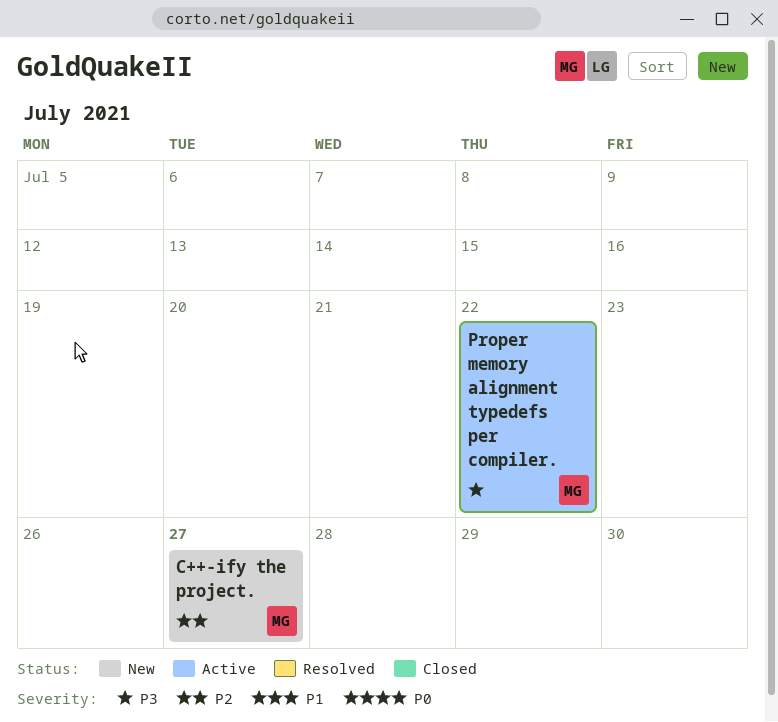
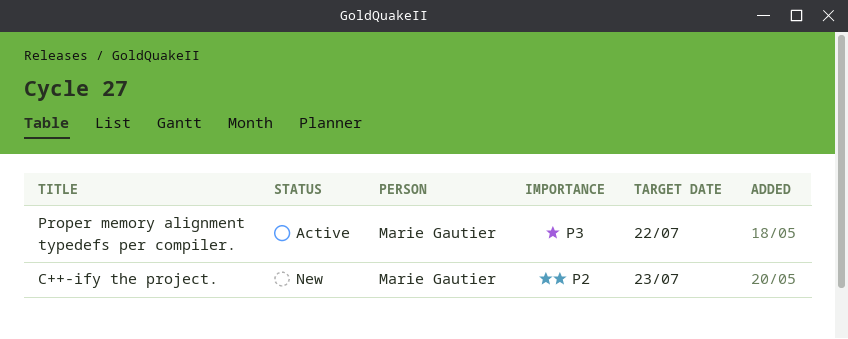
C++-ify the project., due: Jul 27 -> Jul 23

